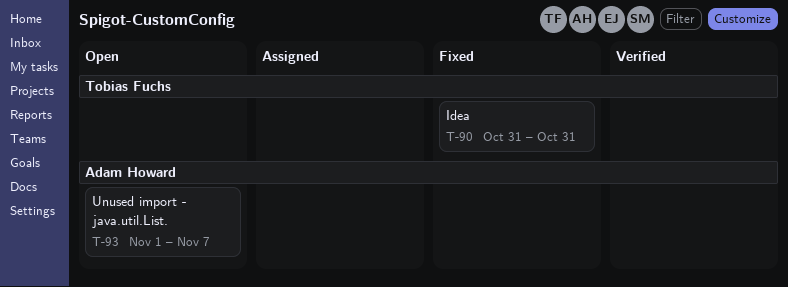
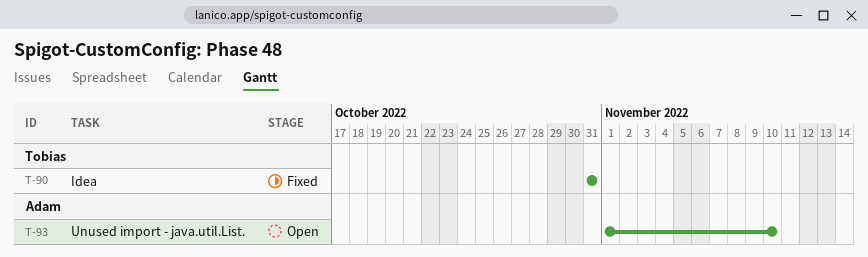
T-93, due: Nov 7 -> Nov 10

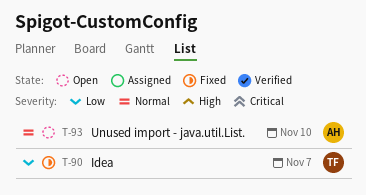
T-90, due: Oct 31 -> Nov 7

